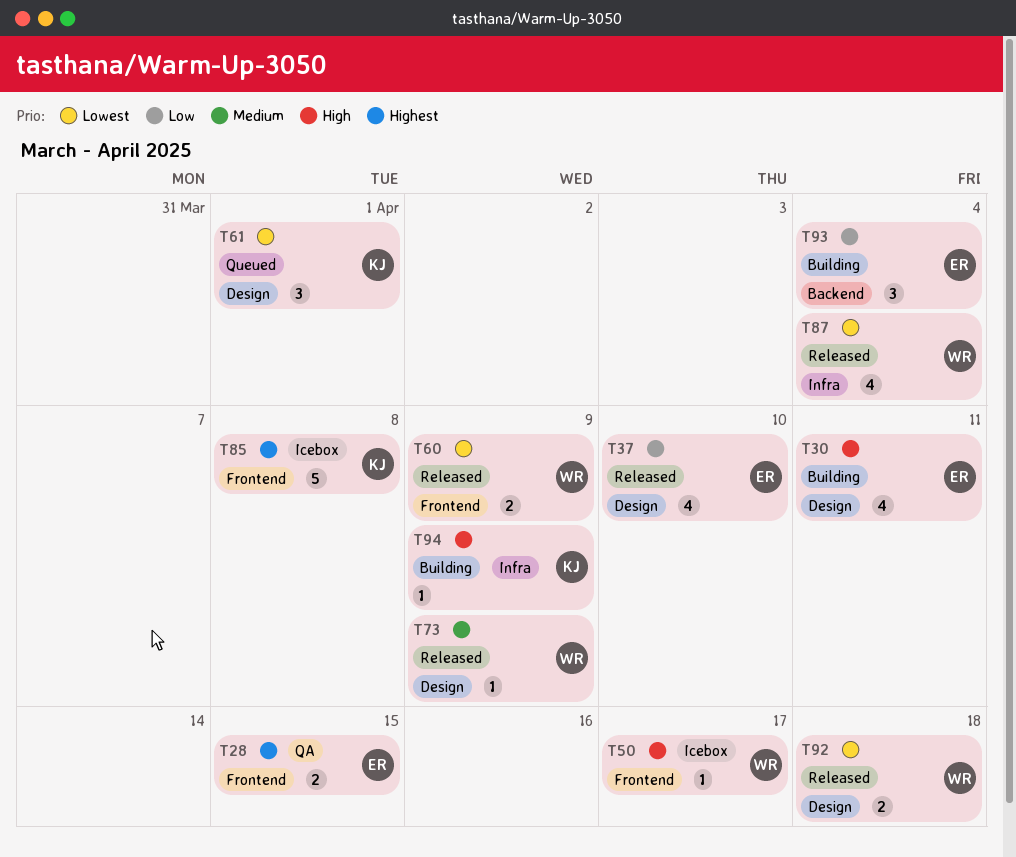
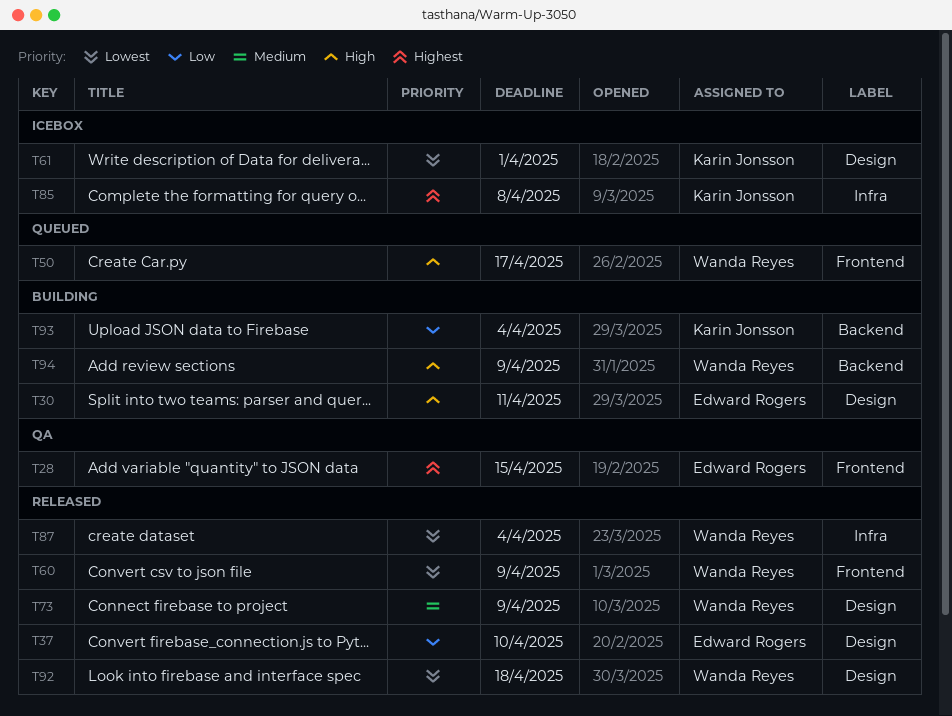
T50, status: Icebox -> Queued
T61, status: Queued -> Icebox
T85, label: Frontend -> Infra
T93, owner: Edward Rogers -> Karin Jonsson
T94, owner: Karin Jonsson -> Wanda Reyes
T94, label: Infra -> Backend

